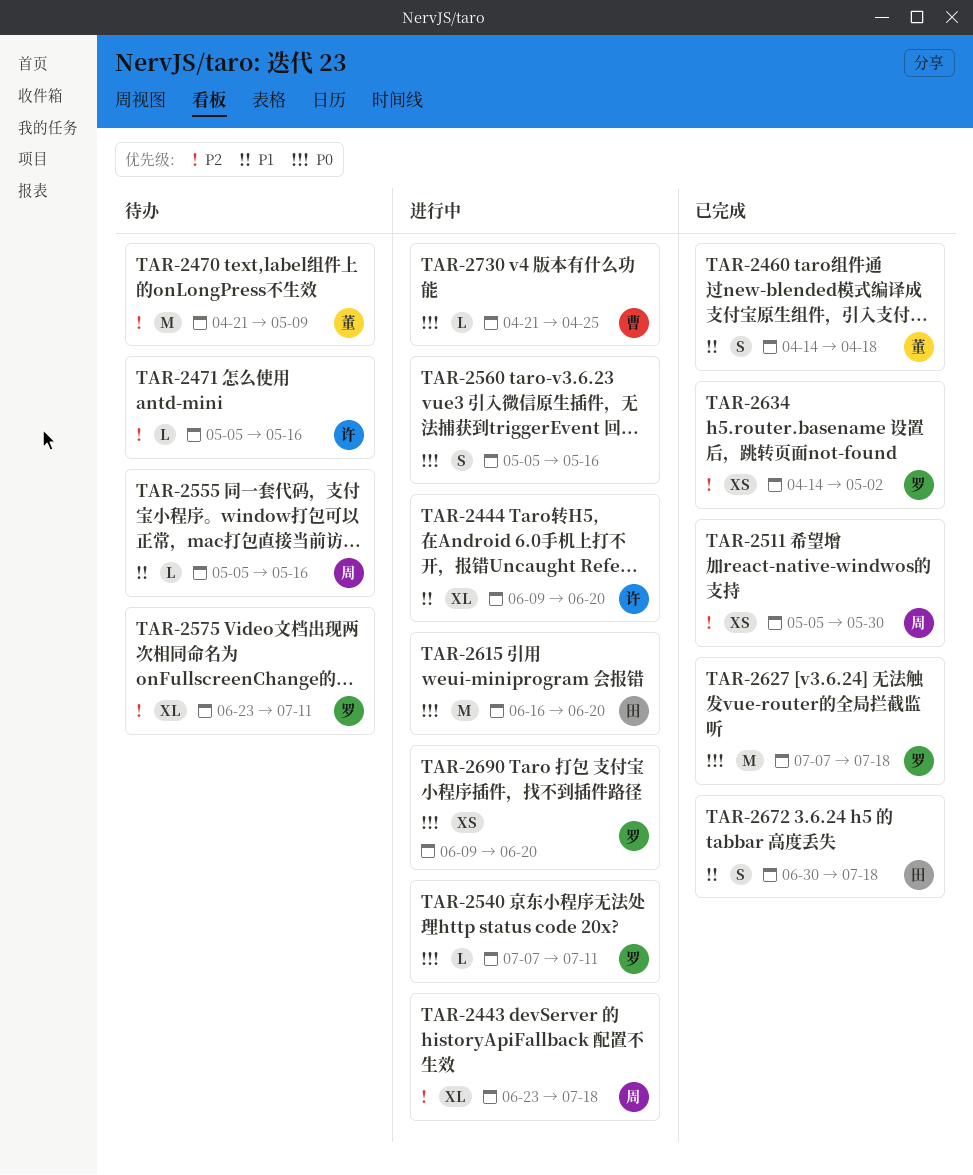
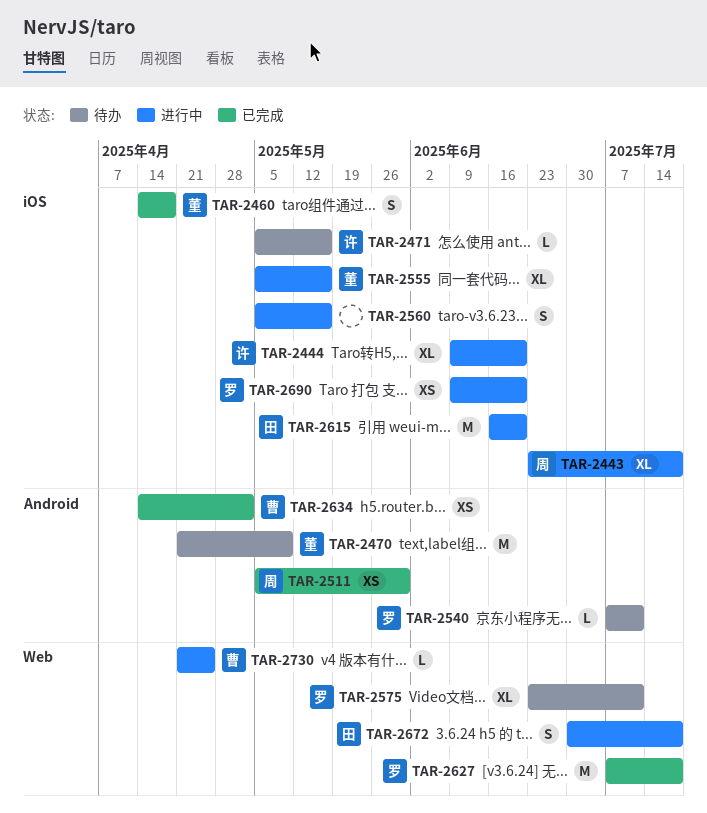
TAR-2540, status: 进行中 -> 待办
TAR-2555, status: 待办 -> 进行中
TAR-2555, owner: 周 -> 董
TAR-2555, estimate: L -> XL
TAR-2634, owner: 罗 -> 曹
TAR-2672, status: 已完成 -> 进行中

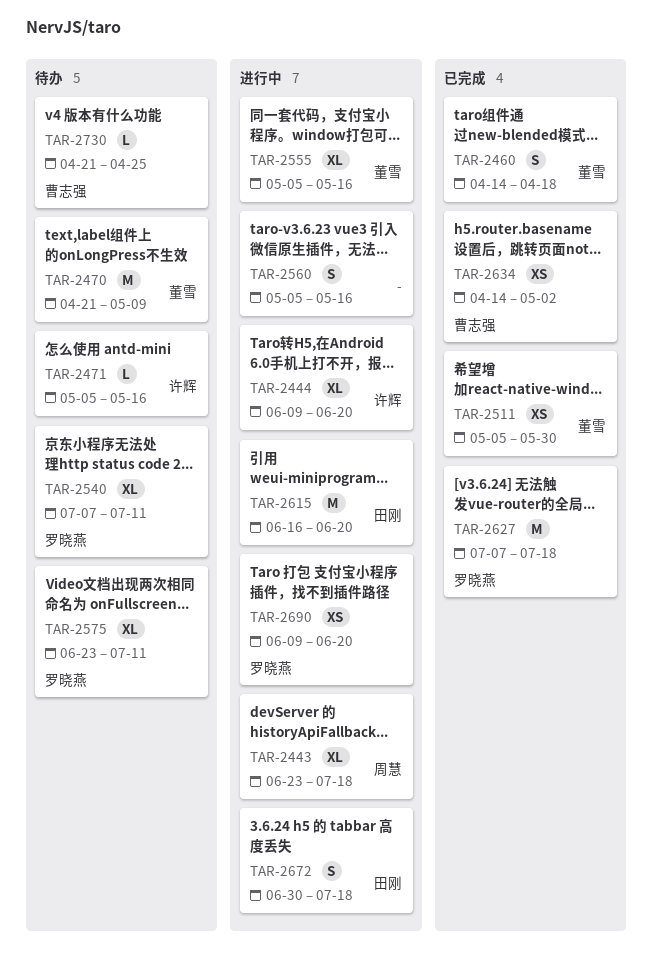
TAR-2511, owner: 周慧 -> 董雪
TAR-2540, estimate: L -> XL
TAR-2730, status: 进行中 -> 待办

